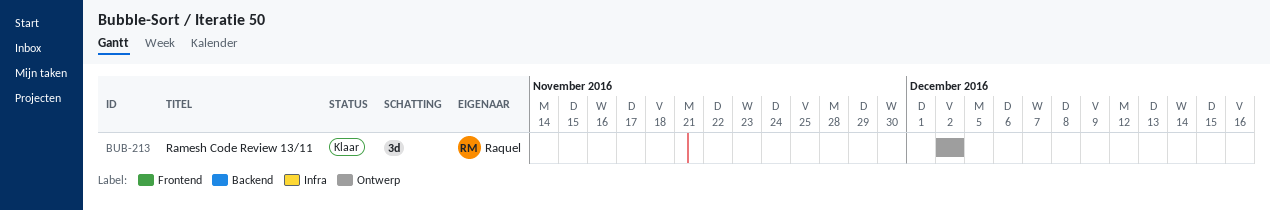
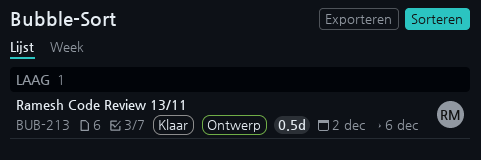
BUB-213, estimate: 3d -> 0.5d
BUB-213, due: Dec 2 -> Dec 6

